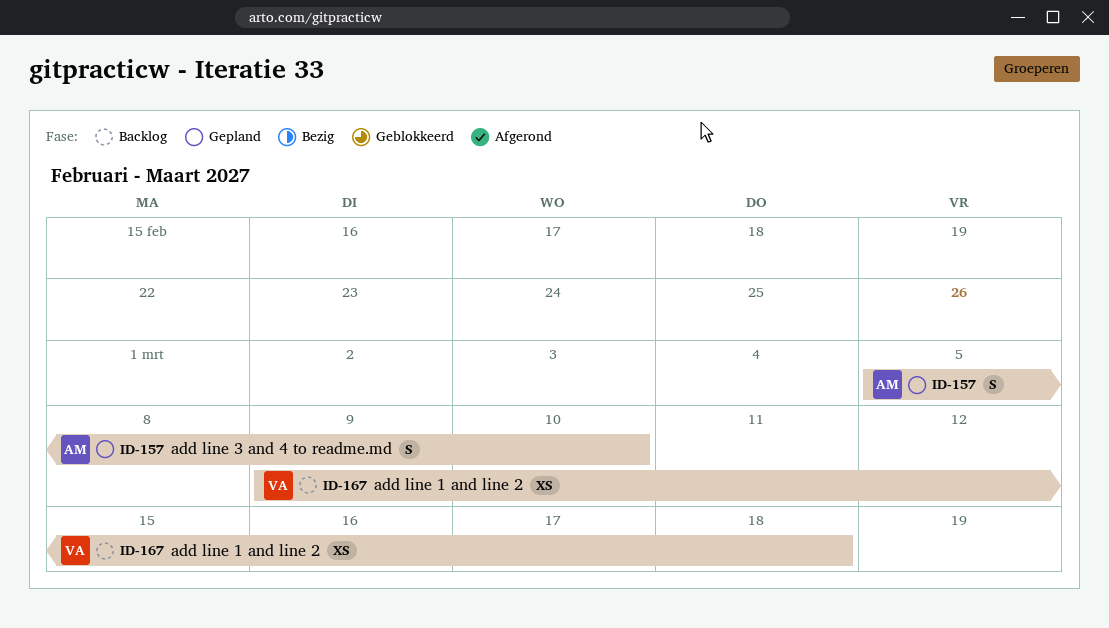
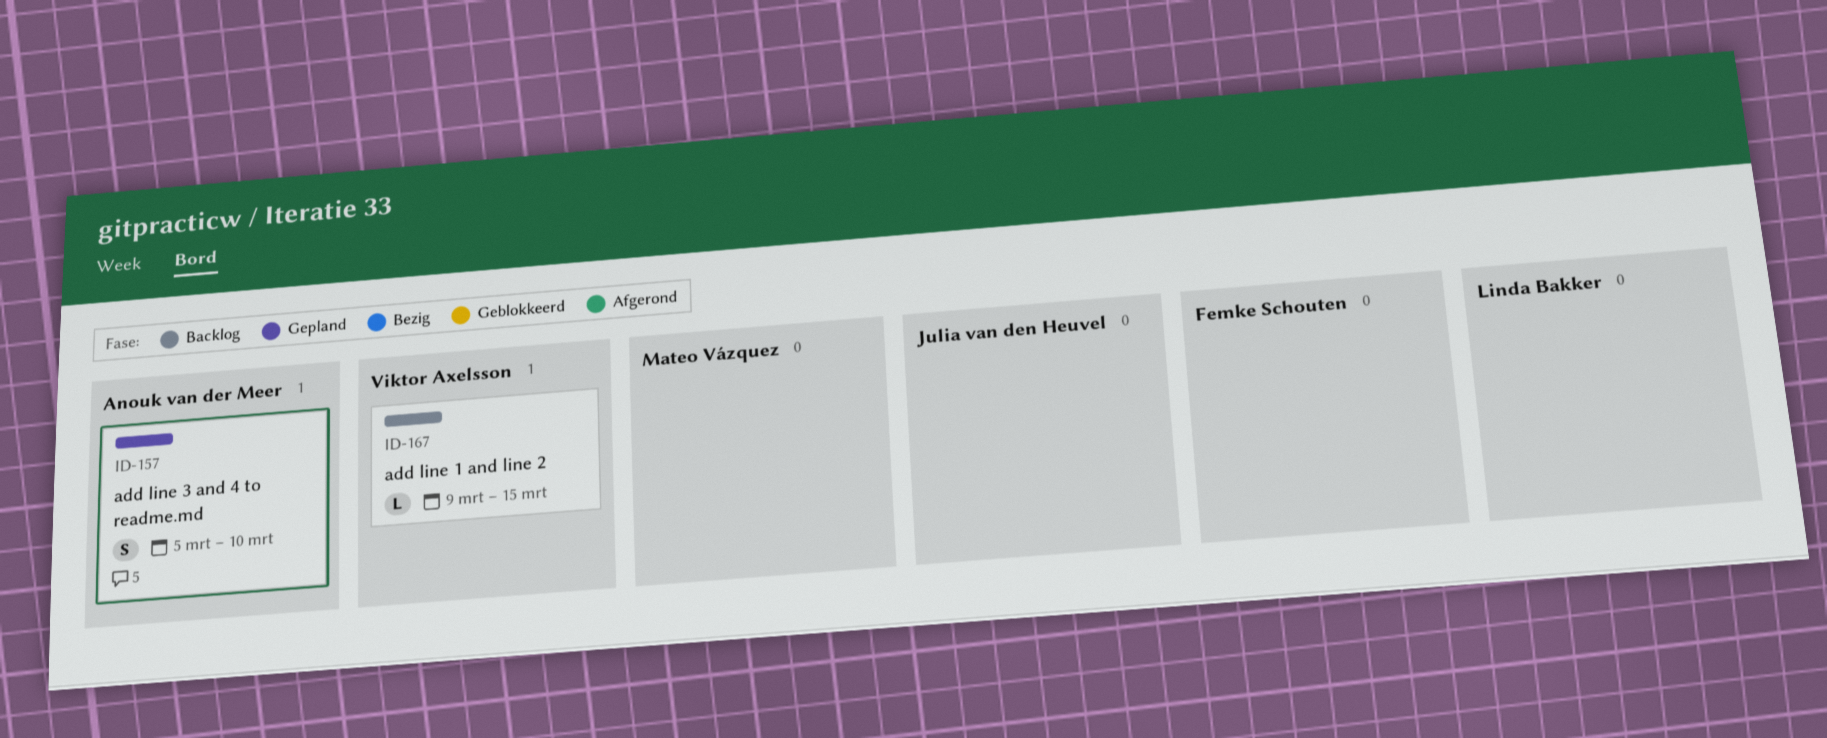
ID-167, estimate: XS -> L
ID-167, due: Mar 18 -> Mar 15

